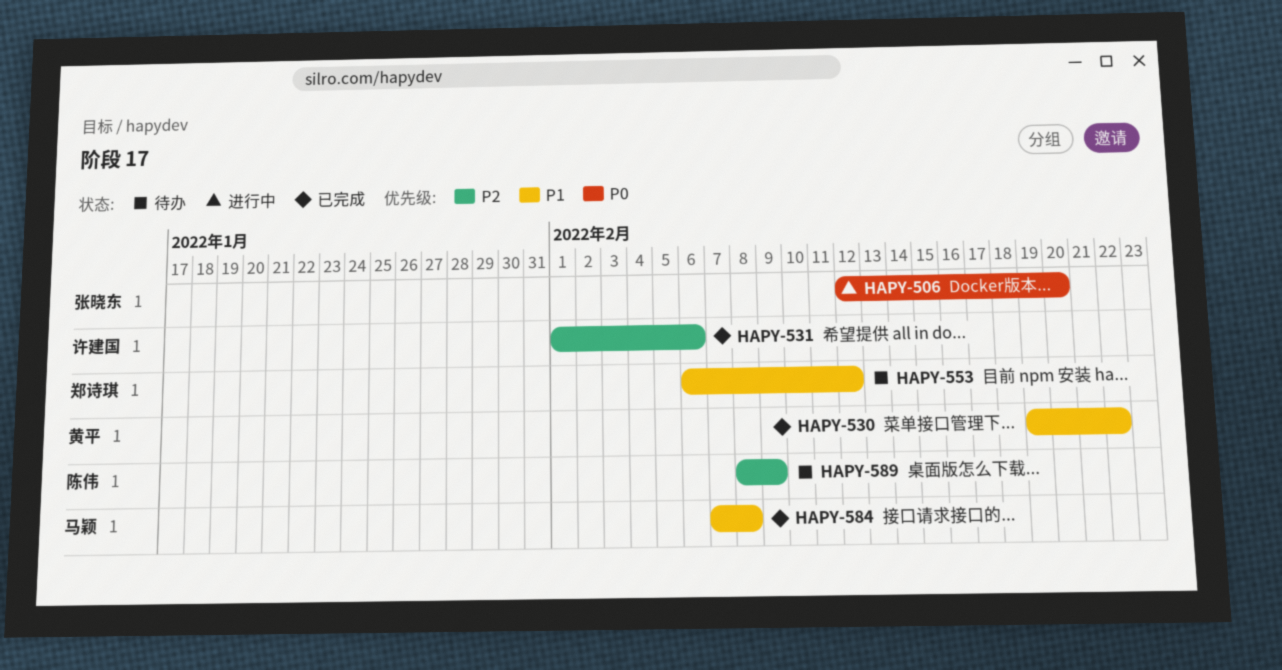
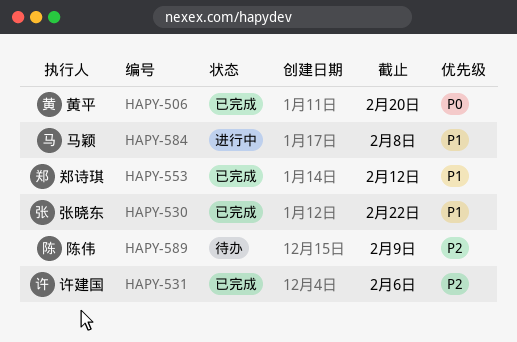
HAPY-506, status: 进行中 -> 已完成
HAPY-506, owner: 张晓东 -> 黄平
HAPY-530, owner: 黄平 -> 张晓东
HAPY-553, status: 待办 -> 已完成
HAPY-584, status: 已完成 -> 进行中

